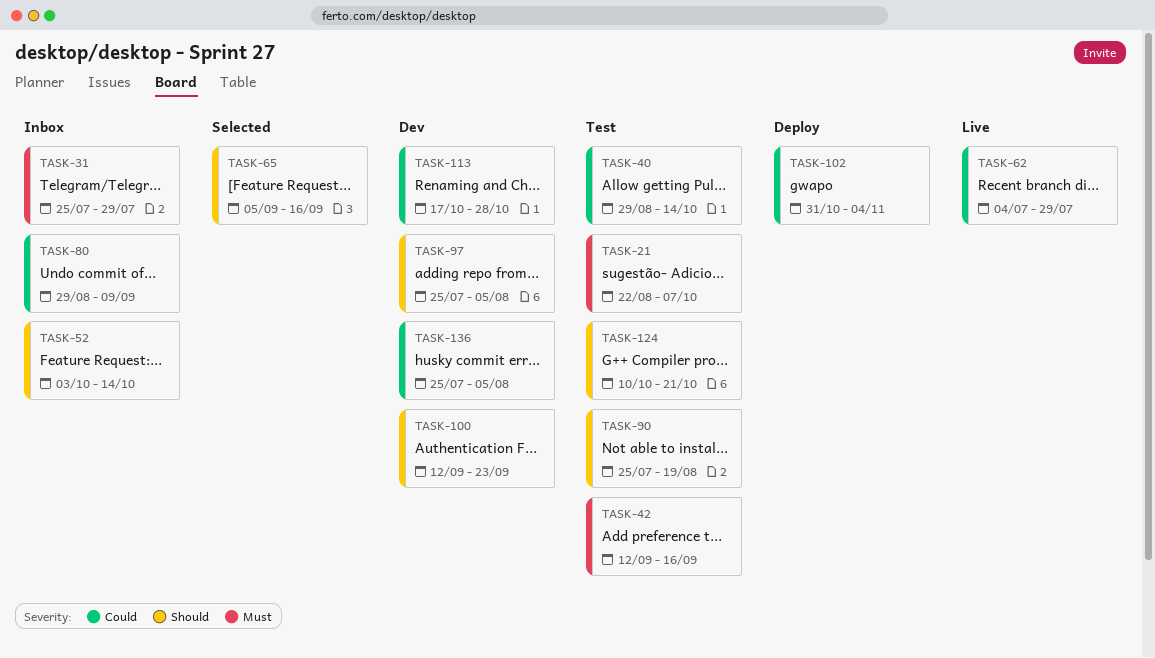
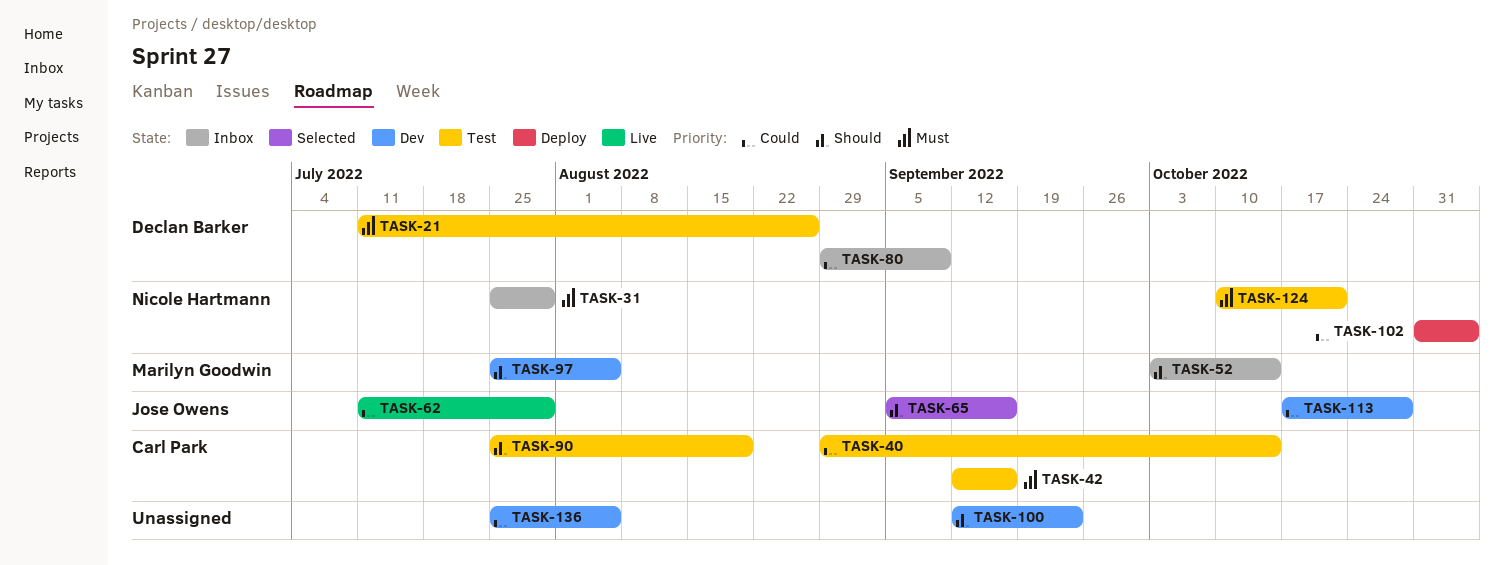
TASK-21, start: Aug 22 -> Jul 11
TASK-21, due: Oct 7 -> Aug 26
TASK-62, start: Jul 4 -> Jul 11
TASK-124, priority: Should -> Must

